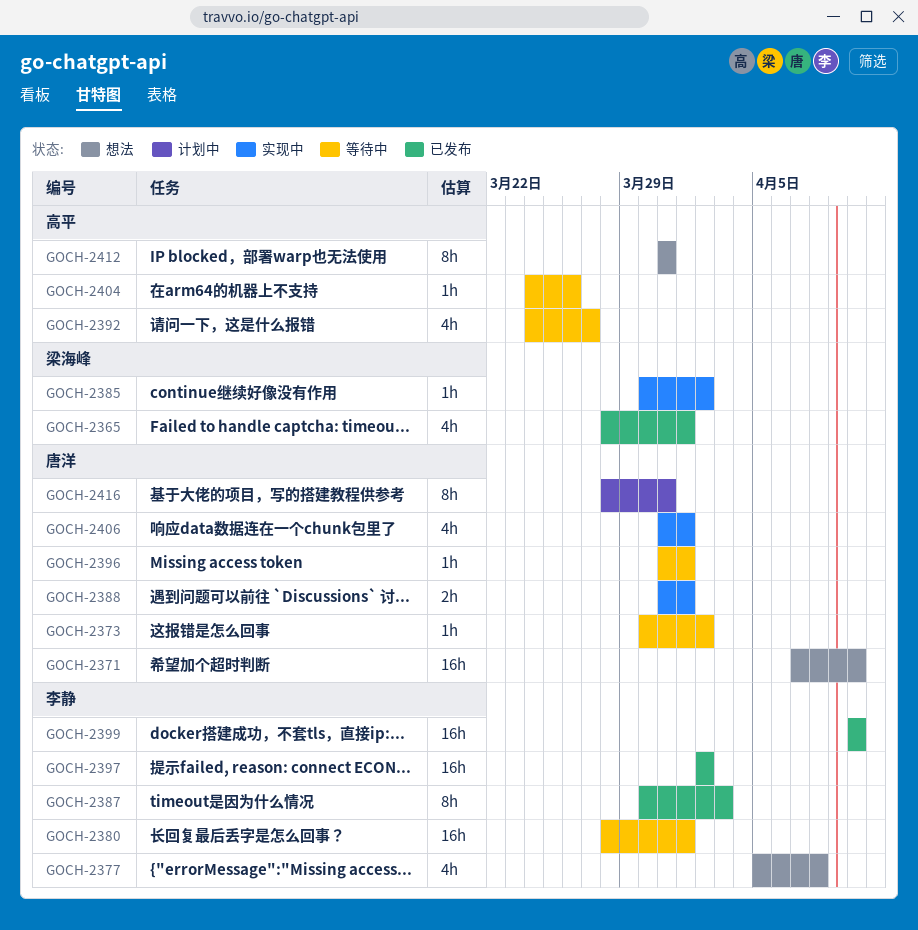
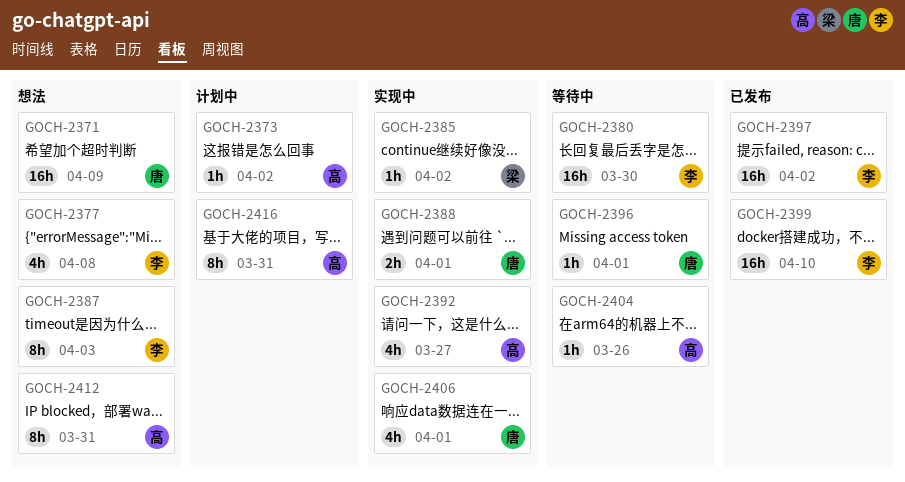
GOCH-2365: present -> none
GOCH-2371, due: Apr 10 -> Apr 9
GOCH-2373, status: 等待中 -> 计划中
GOCH-2373, owner: 唐洋 -> 高平
GOCH-2380, due: Apr 1 -> Mar 30
GOCH-2387, status: 已发布 -> 想法
GOCH-2392, status: 等待中 -> 实现中
GOCH-2416, owner: 唐洋 -> 高平

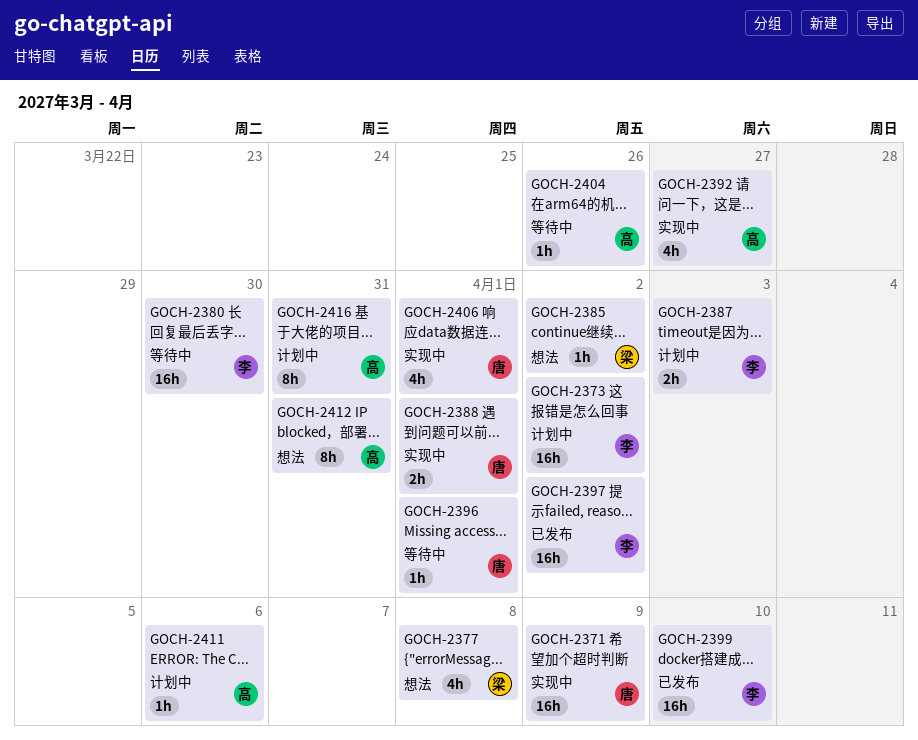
GOCH-2371, status: 想法 -> 实现中
GOCH-2373, owner: 高 -> 李
GOCH-2373, estimate: 1h -> 16h
GOCH-2377, owner: 李 -> 梁
GOCH-2385, status: 实现中 -> 想法
GOCH-2387, status: 想法 -> 计划中
GOCH-2387, estimate: 8h -> 2h
GOCH-2411: none -> present

